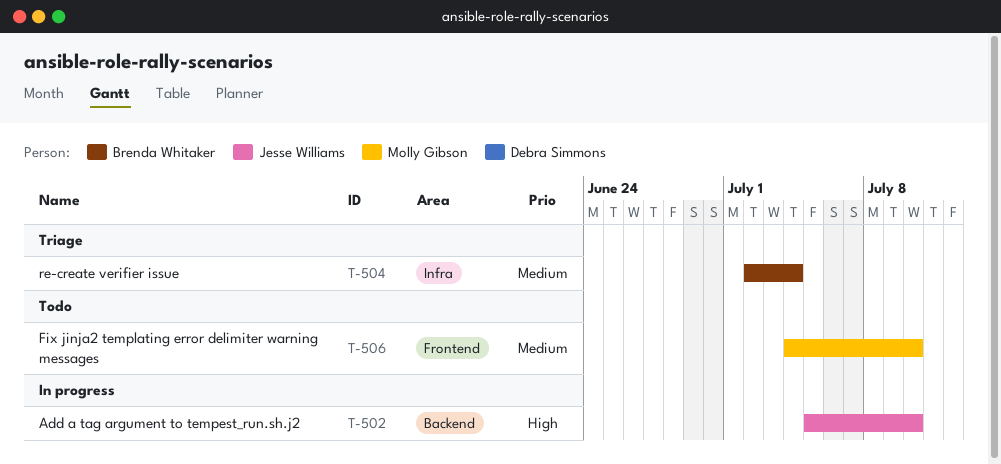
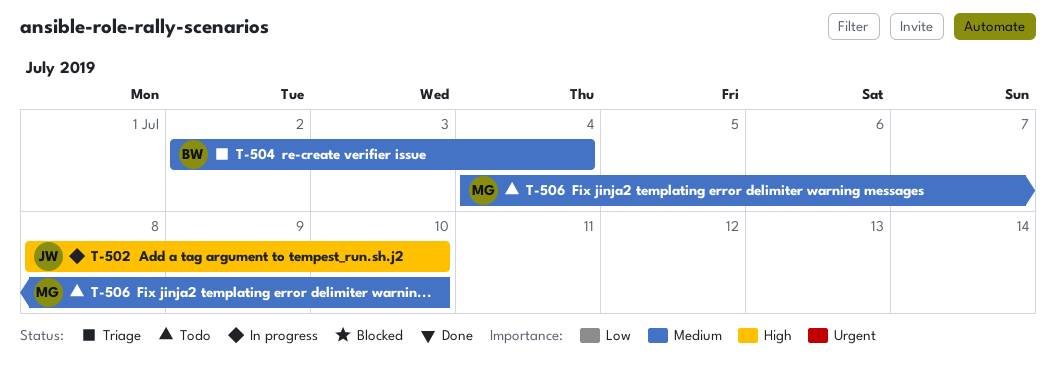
T-502, start: Jul 5 -> Jul 8

